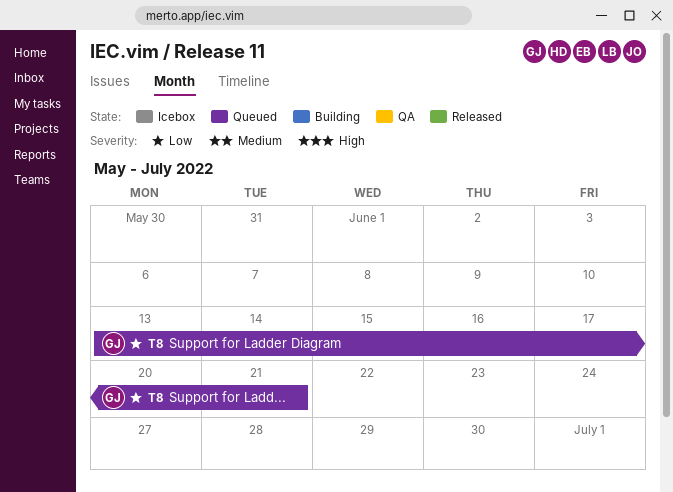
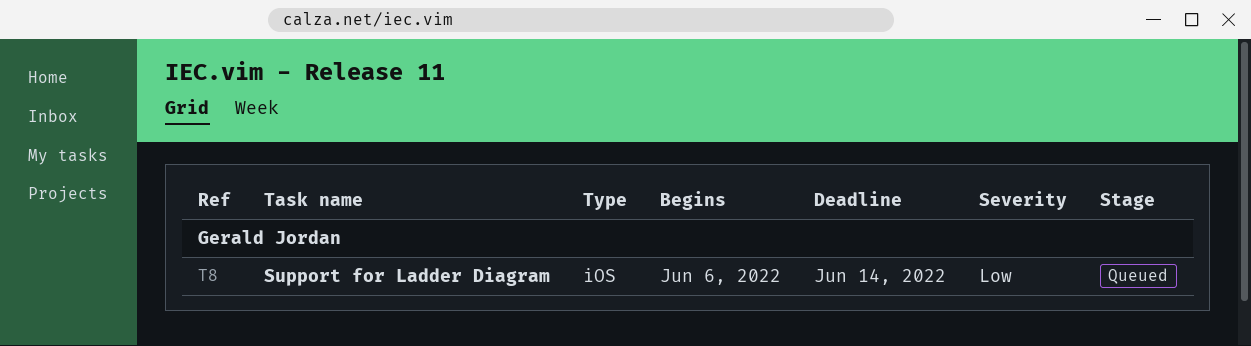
T8, start: Jun 13 -> Jun 6
T8, due: Jun 21 -> Jun 14

